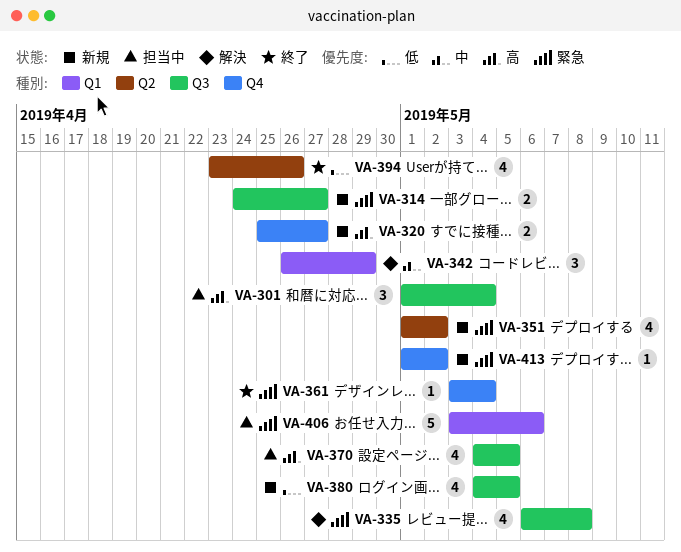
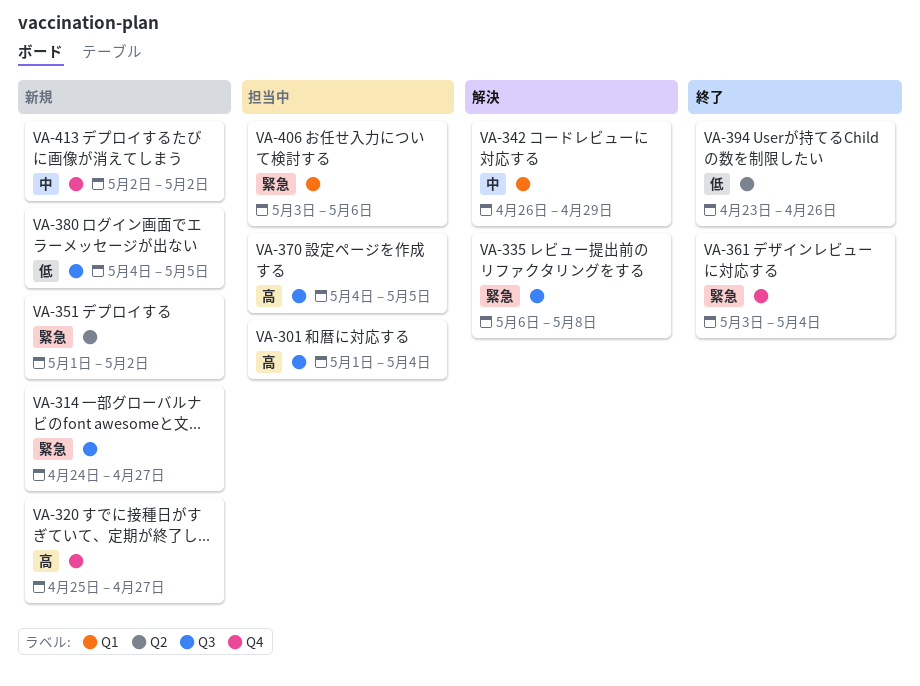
VA-413, priority: 緊急 -> 中
VA-413, start: May 1 -> May 2

